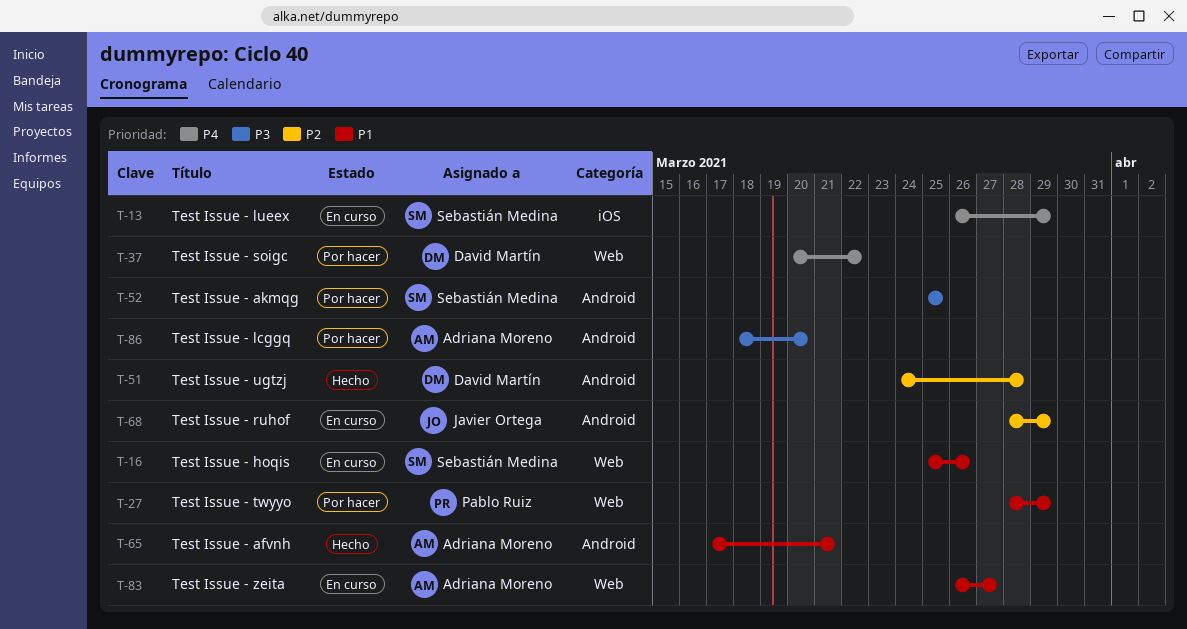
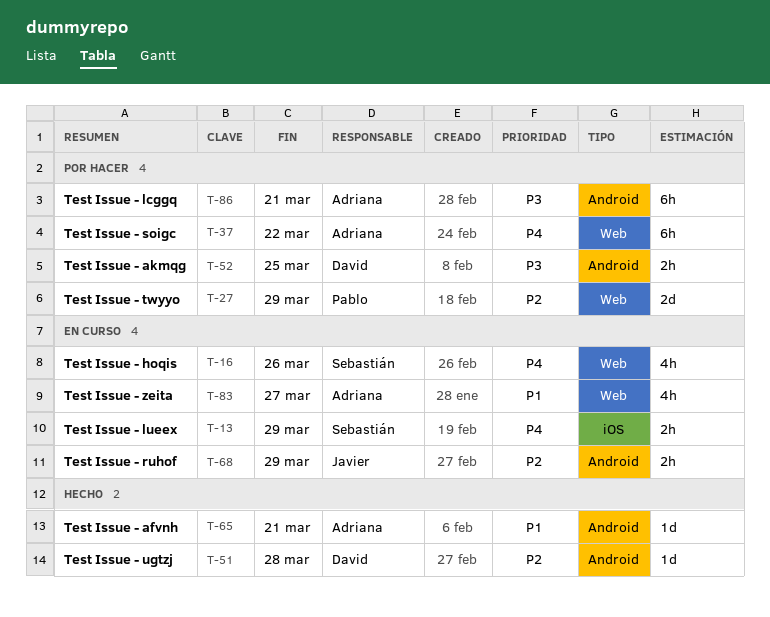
T-16, priority: P1 -> P4
T-27, priority: P1 -> P2
T-37, owner: David Martín -> Adriana Moreno
T-52, owner: Sebastián Medina -> David Martín
T-86, due: Mar 20 -> Mar 21

